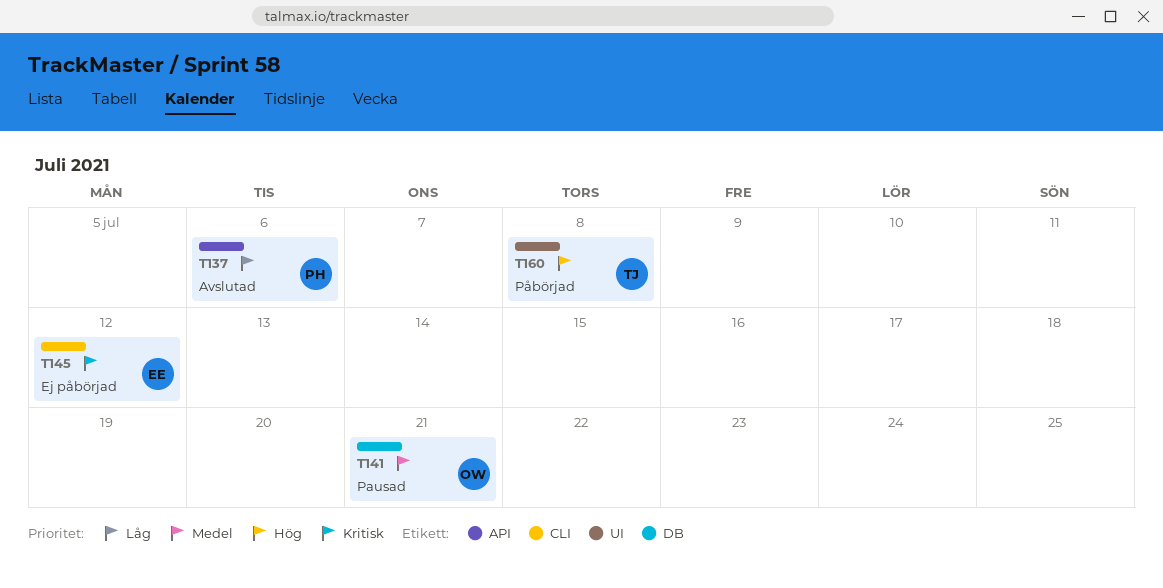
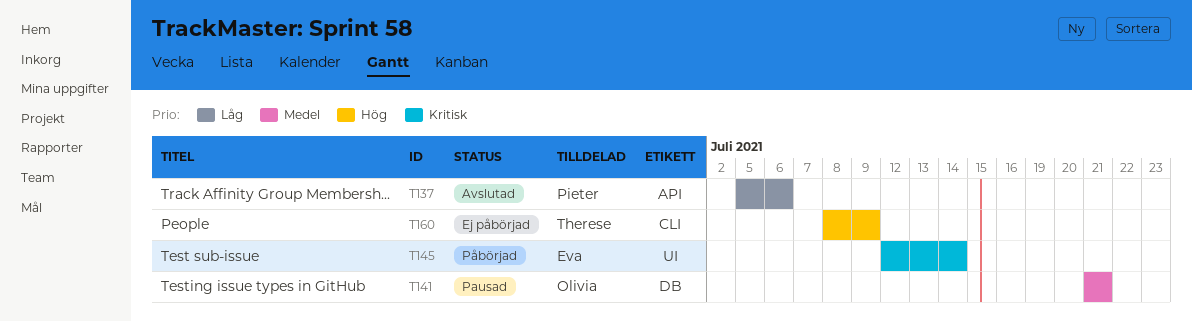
T145, status: Ej påbörjad -> Påbörjad
T145, label: CLI -> UI
T145, due: Jul 12 -> Jul 14
T160, status: Påbörjad -> Ej påbörjad
T160, label: UI -> CLI
T160, due: Jul 8 -> Jul 9

